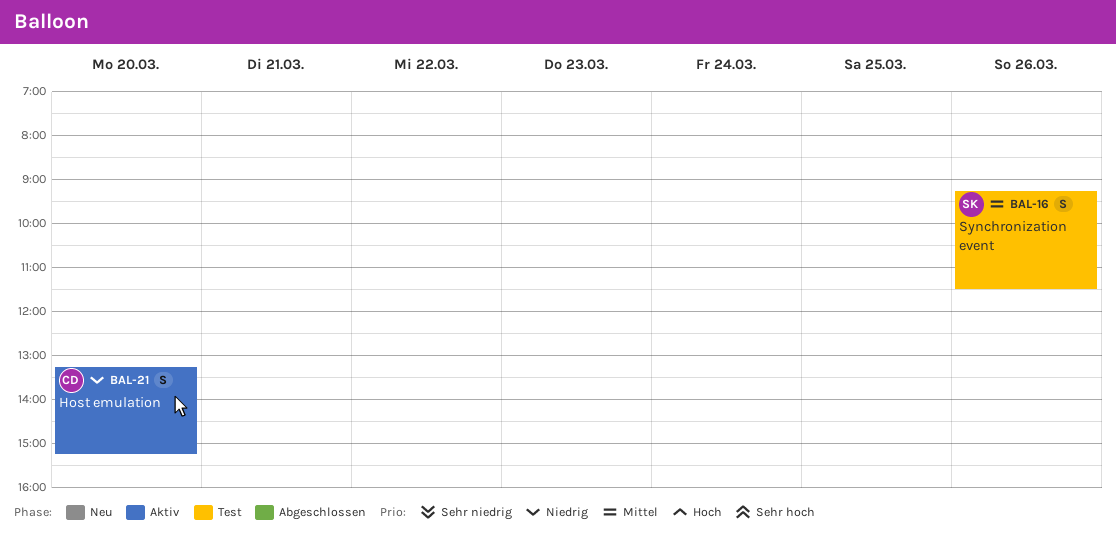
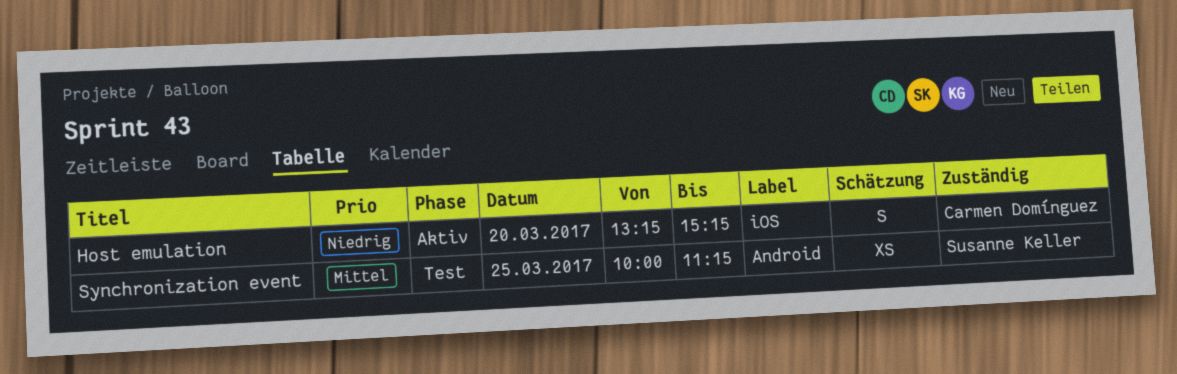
Synchronization event, estimate: S -> XS
Synchronization event, day: Mar 26 -> Mar 25
Synchronization event, begins: 09:15 -> 10:00
Synchronization event, ends: 11:30 -> 11:15

